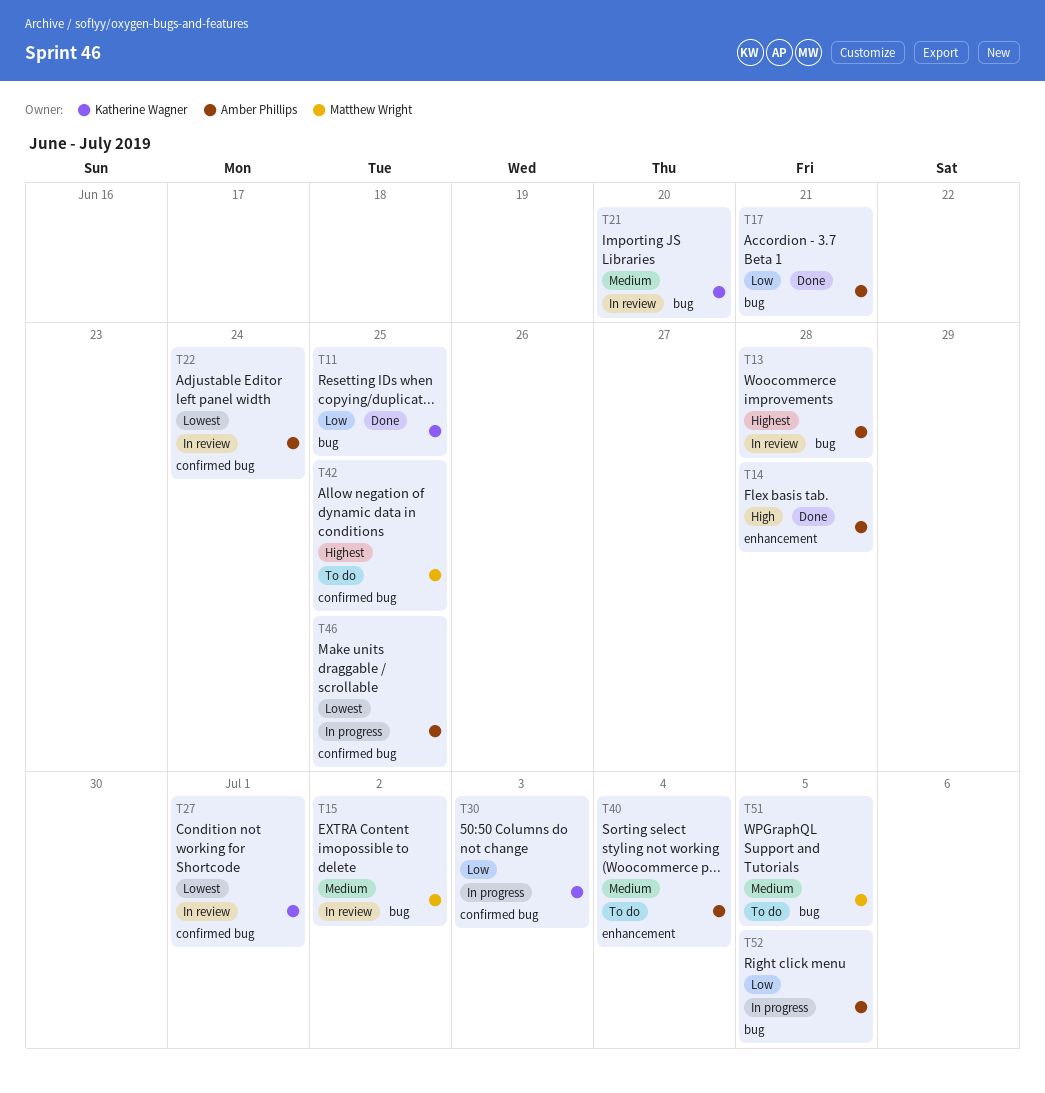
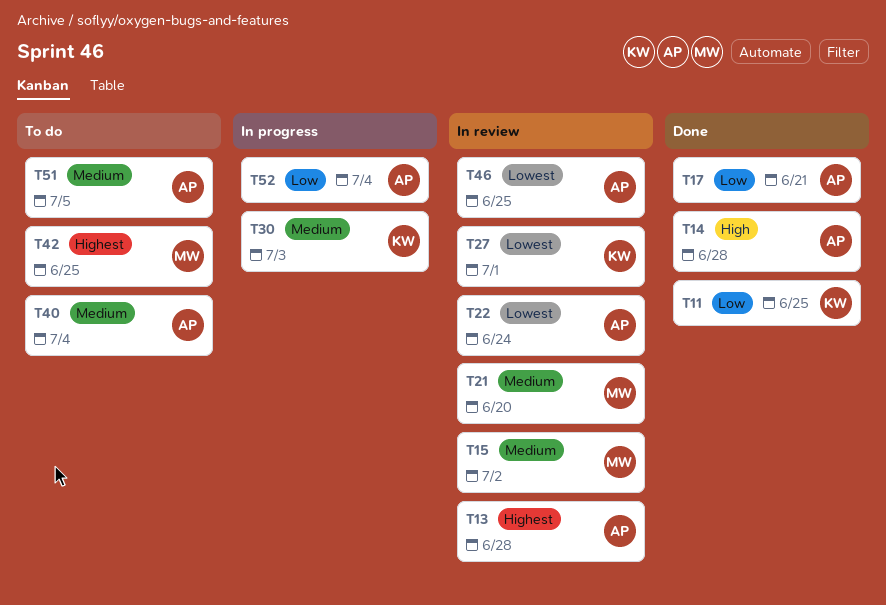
T21, owner: Katherine Wagner -> Matthew Wright
T30, priority: Low -> Medium
T46, status: In progress -> In review
T51, owner: Matthew Wright -> Amber Phillips
T52, due: Jul 5 -> Jul 4

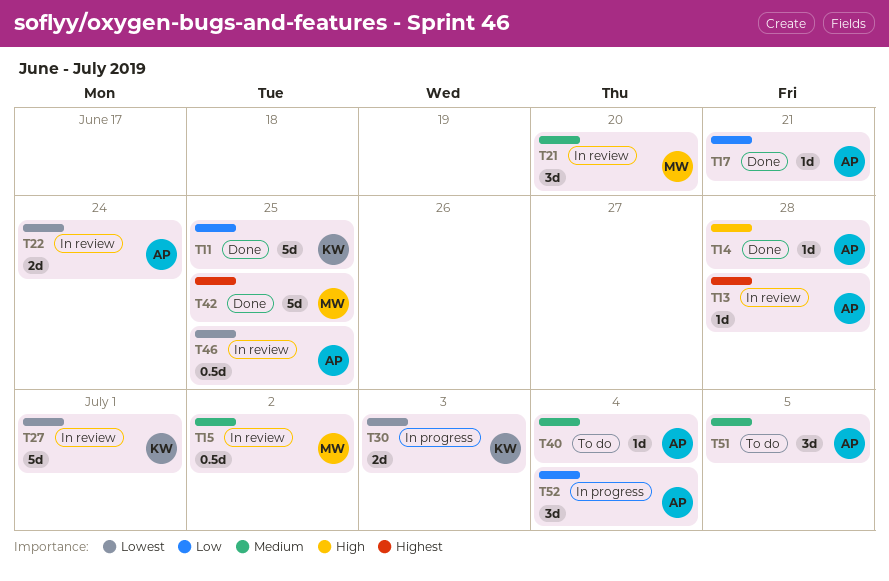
T30, priority: Medium -> Lowest
T42, status: To do -> Done

